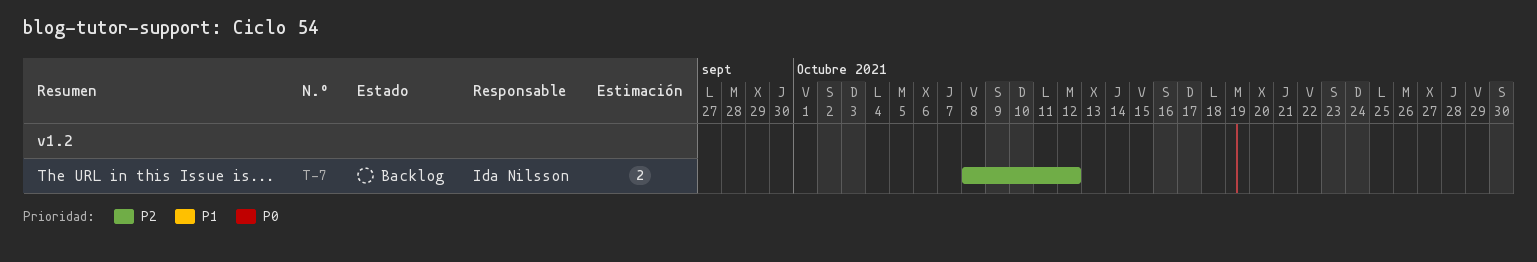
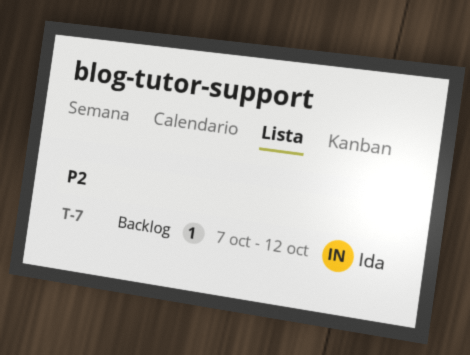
T-7, estimate: 2 -> 1
T-7, start: Oct 8 -> Oct 7

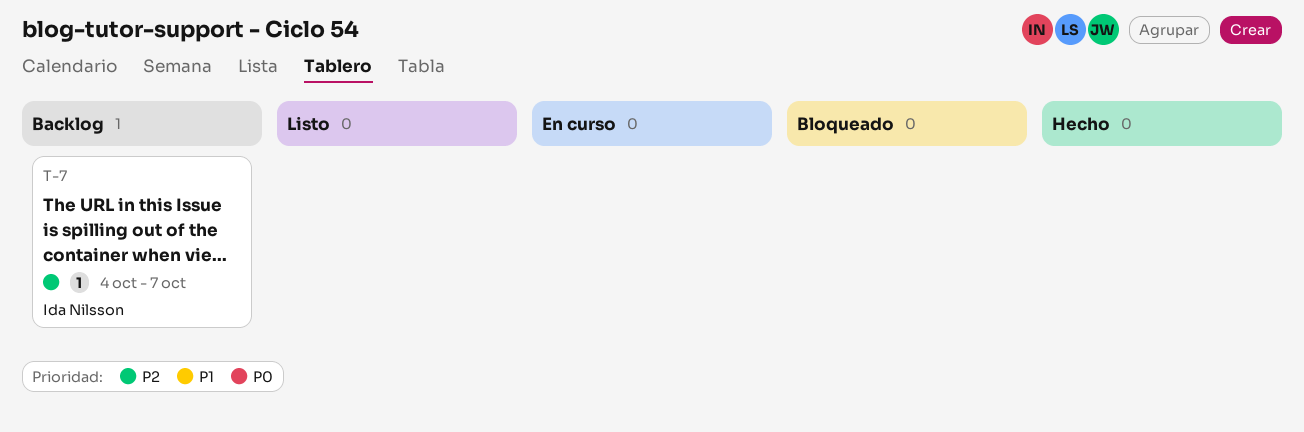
T-7, start: Oct 7 -> Oct 4
T-7, due: Oct 12 -> Oct 7

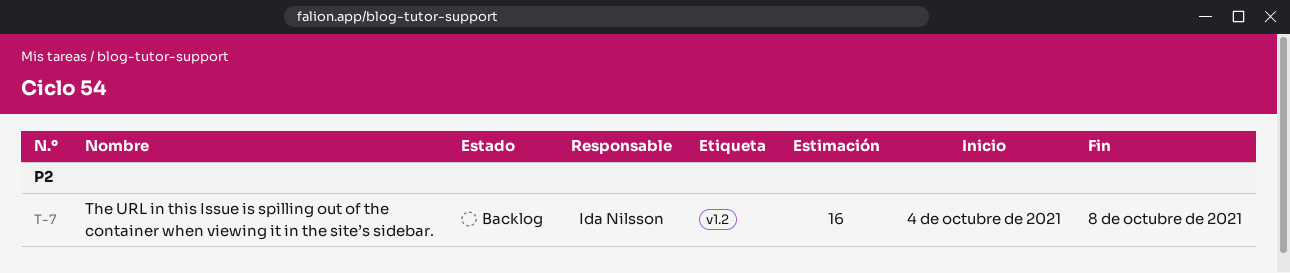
T-7, estimate: 1 -> 16
T-7, due: Oct 7 -> Oct 8

